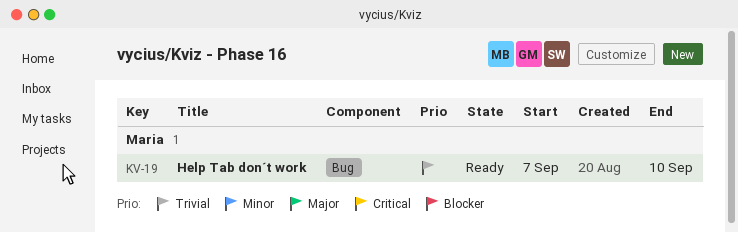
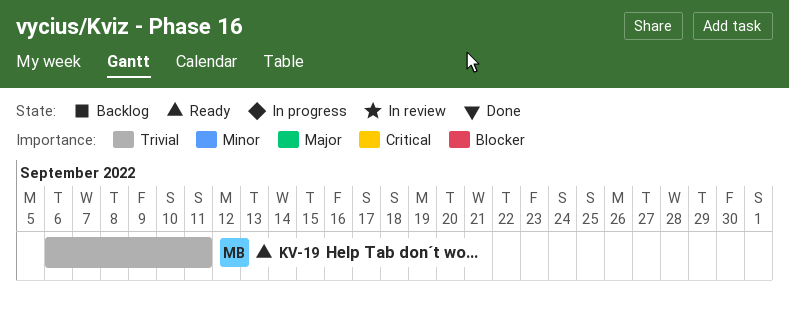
KV-19, start: Sep 7 -> Sep 6
KV-19, due: Sep 10 -> Sep 11

